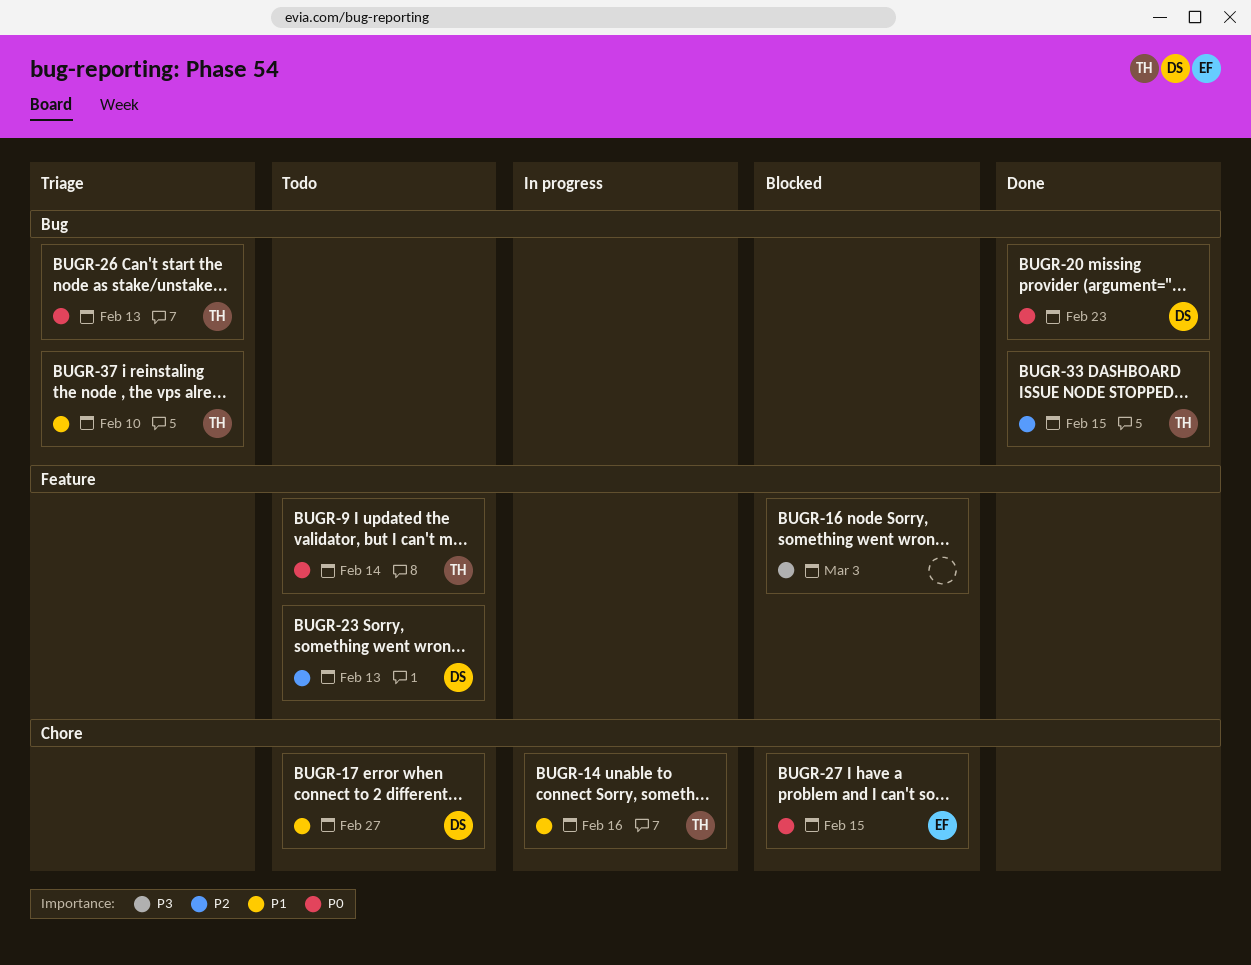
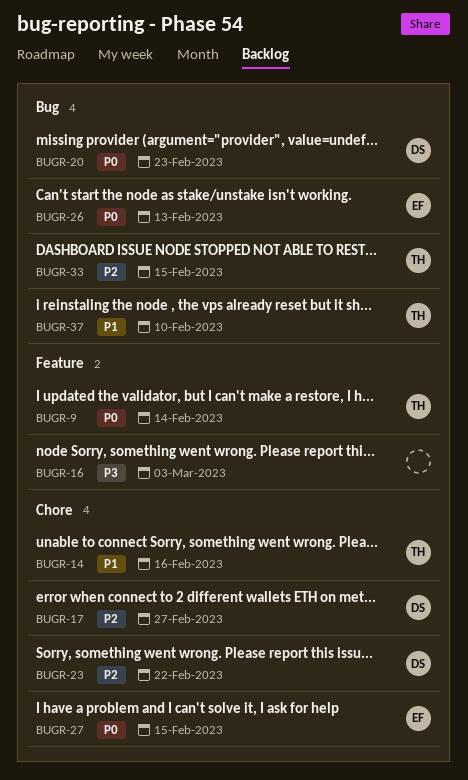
BUGR-17, priority: P1 -> P2
BUGR-23, label: Feature -> Chore
BUGR-23, due: Feb 13 -> Feb 22
BUGR-26, owner: TH -> EF

